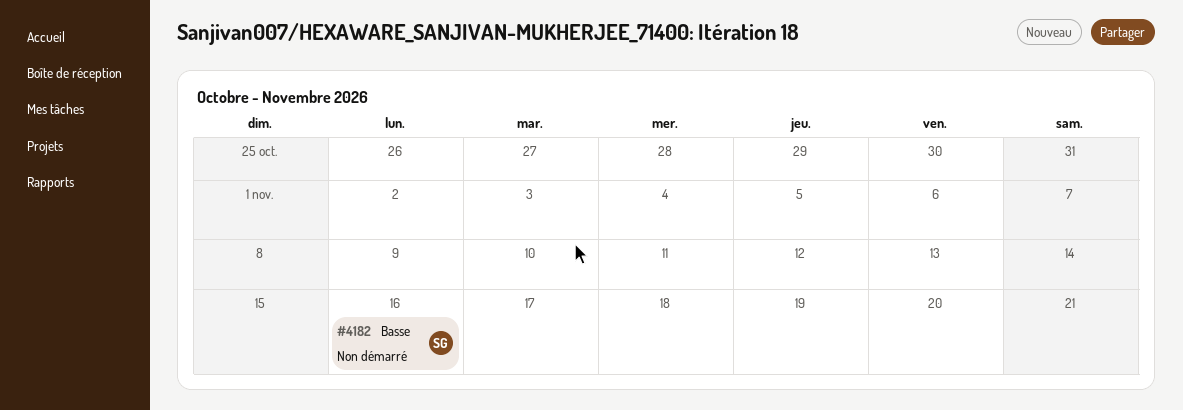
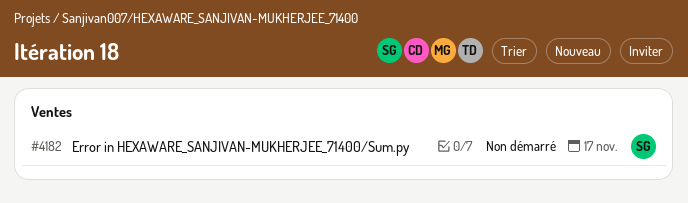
#4182, due: Nov 16 -> Nov 17

